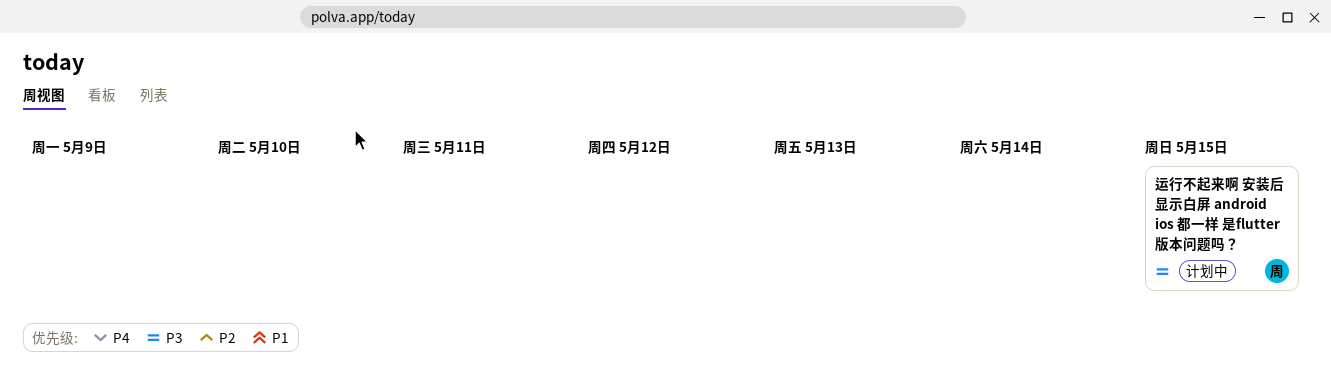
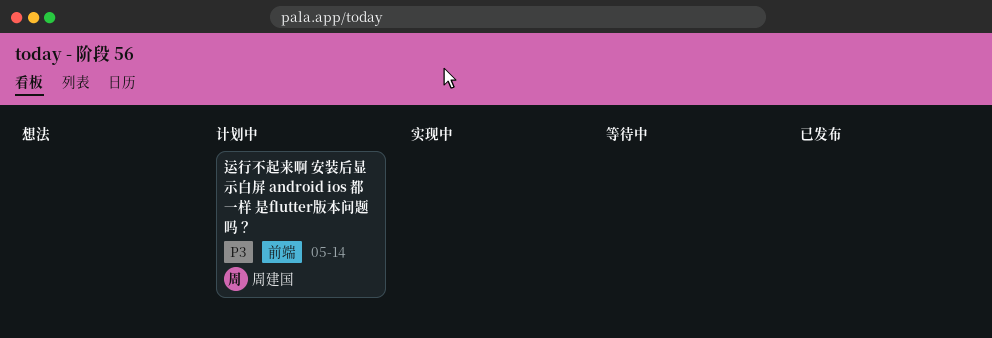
运行不起来啊 安装后显示白屏 android ios 都一样 是flutter版本问题吗？, due: May 15 -> May 14

